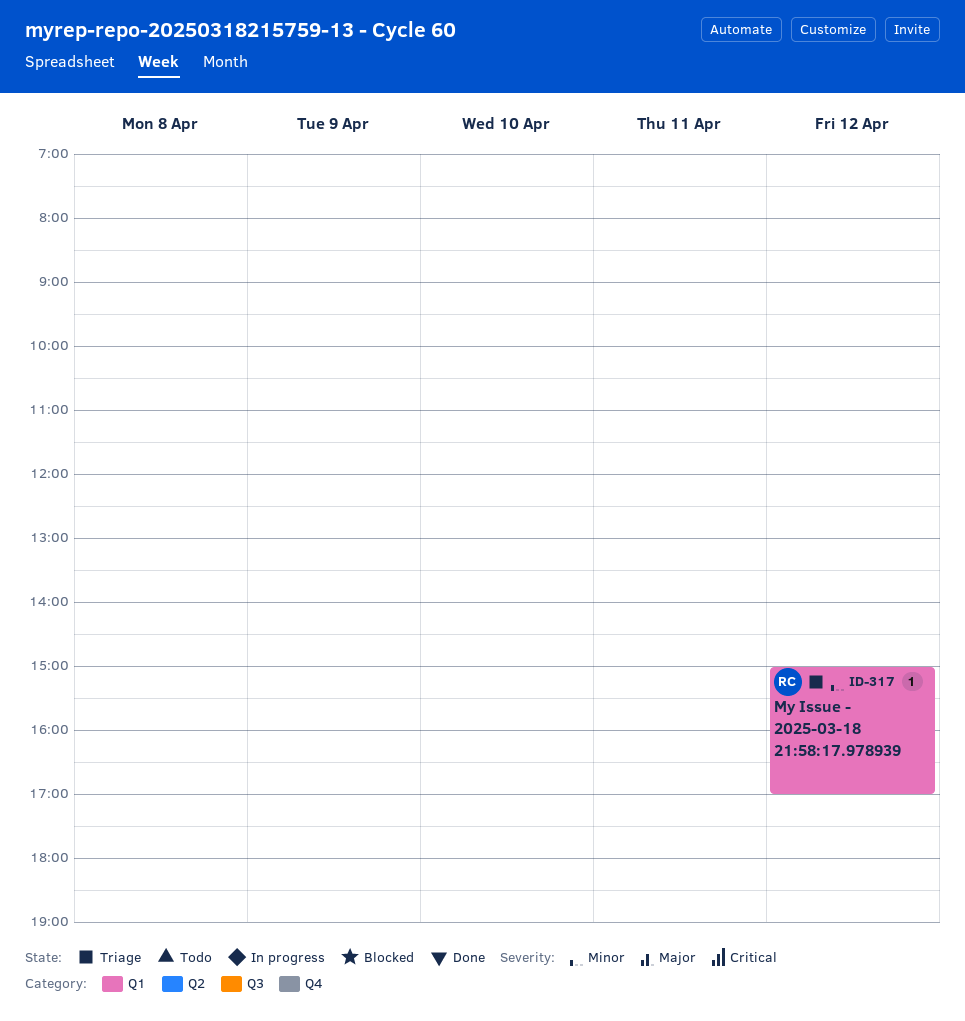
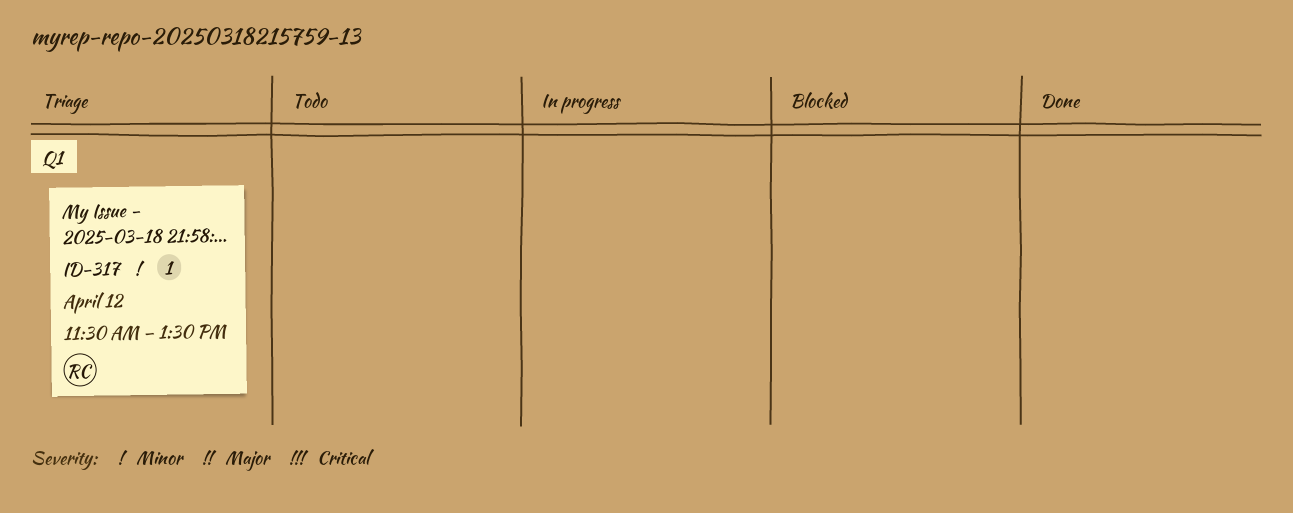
ID-317, begins: 15:00 -> 11:30
ID-317, ends: 17:00 -> 13:30

